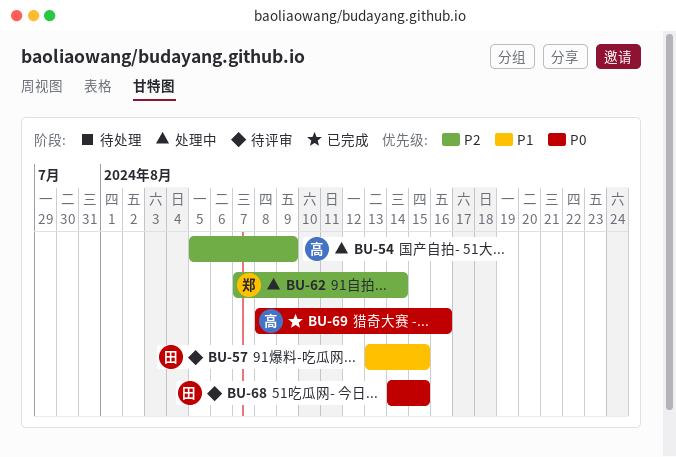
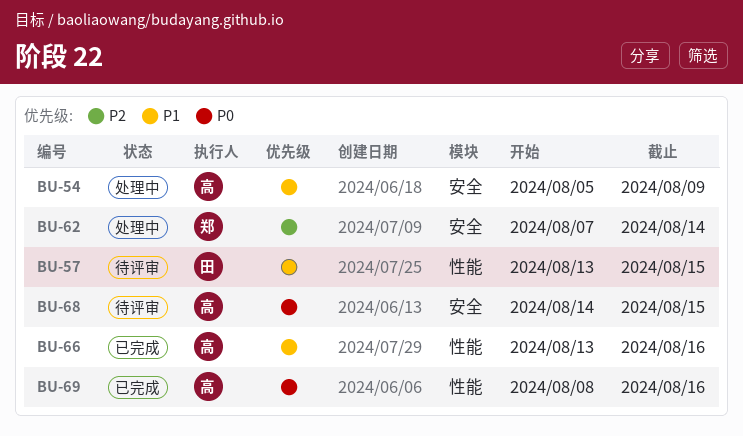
BU-54, priority: P2 -> P1
BU-66: none -> present
BU-68, owner: 田 -> 高

